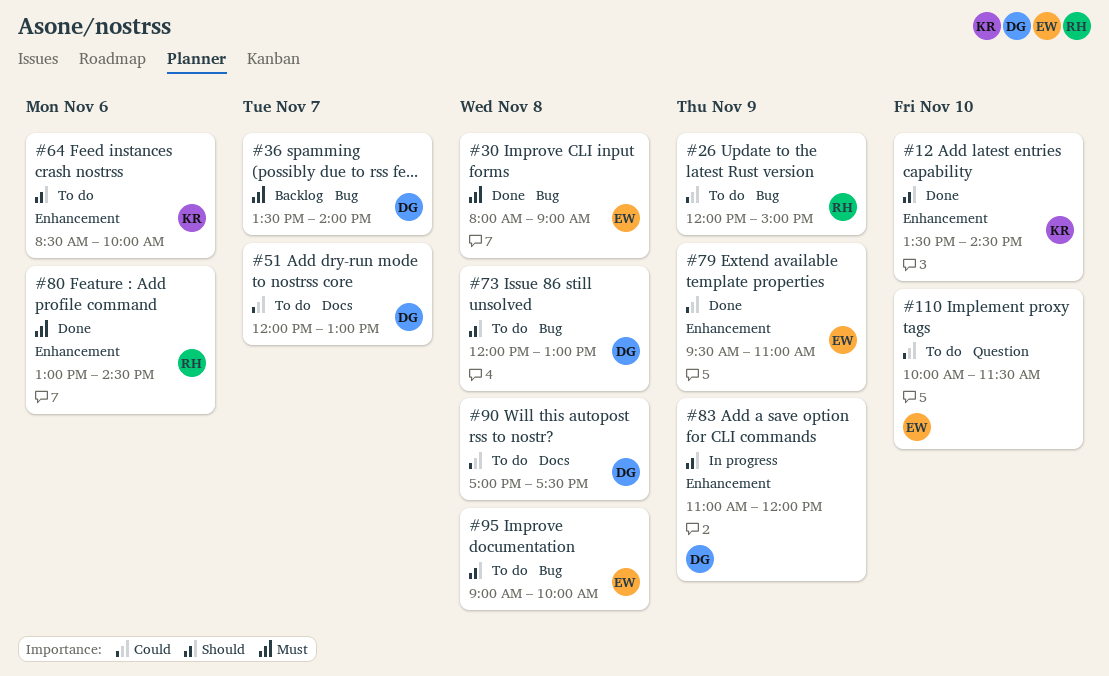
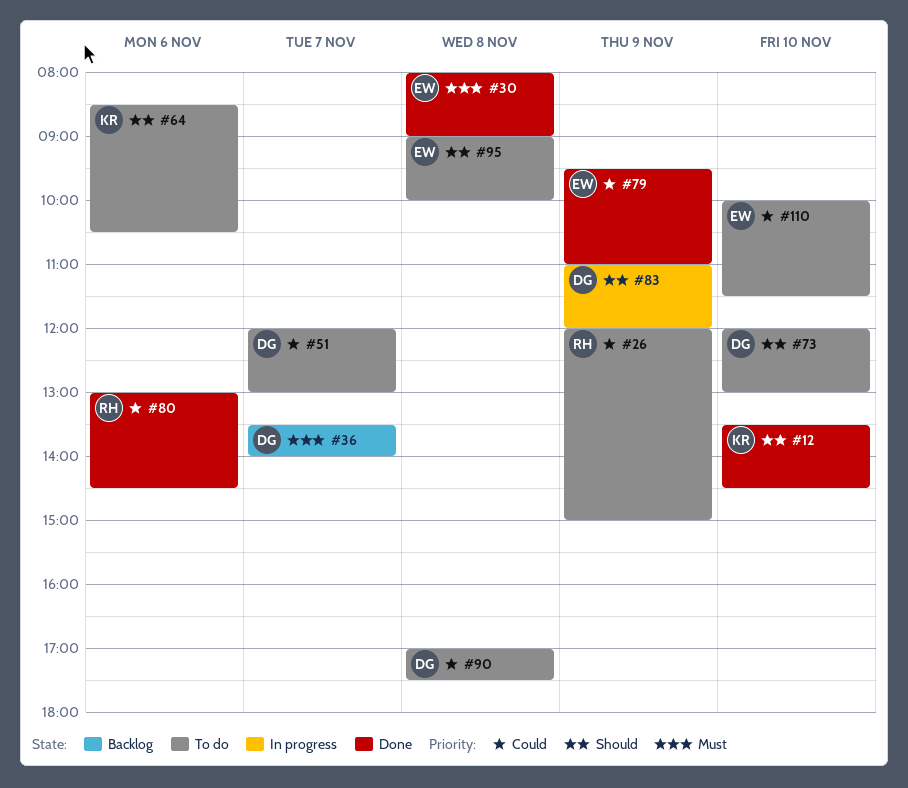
#64, ends: 10:00 -> 10:30
#73, day: Nov 8 -> Nov 10
#80, priority: Must -> Could

